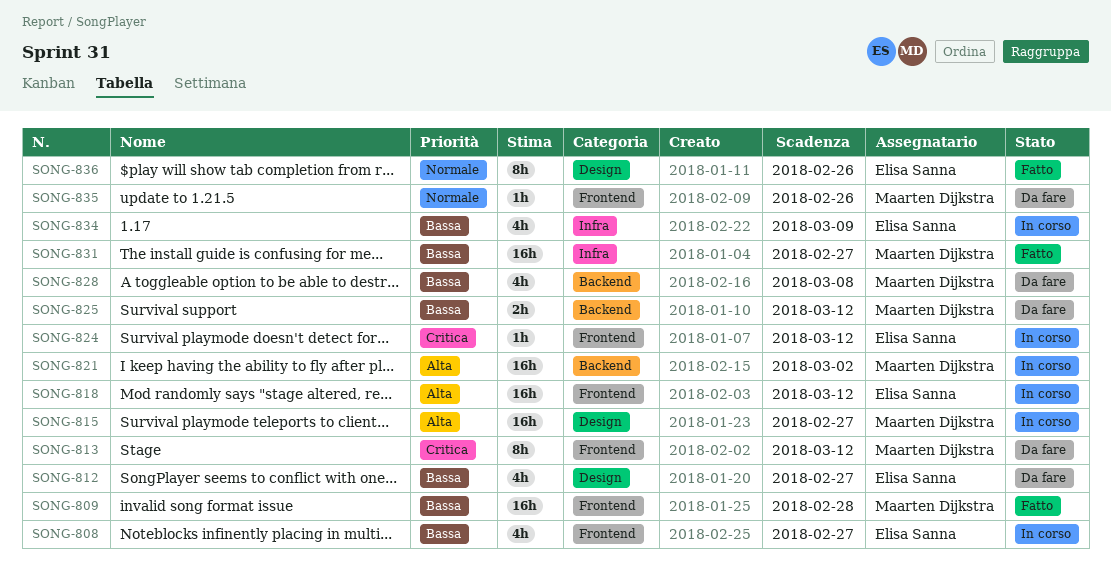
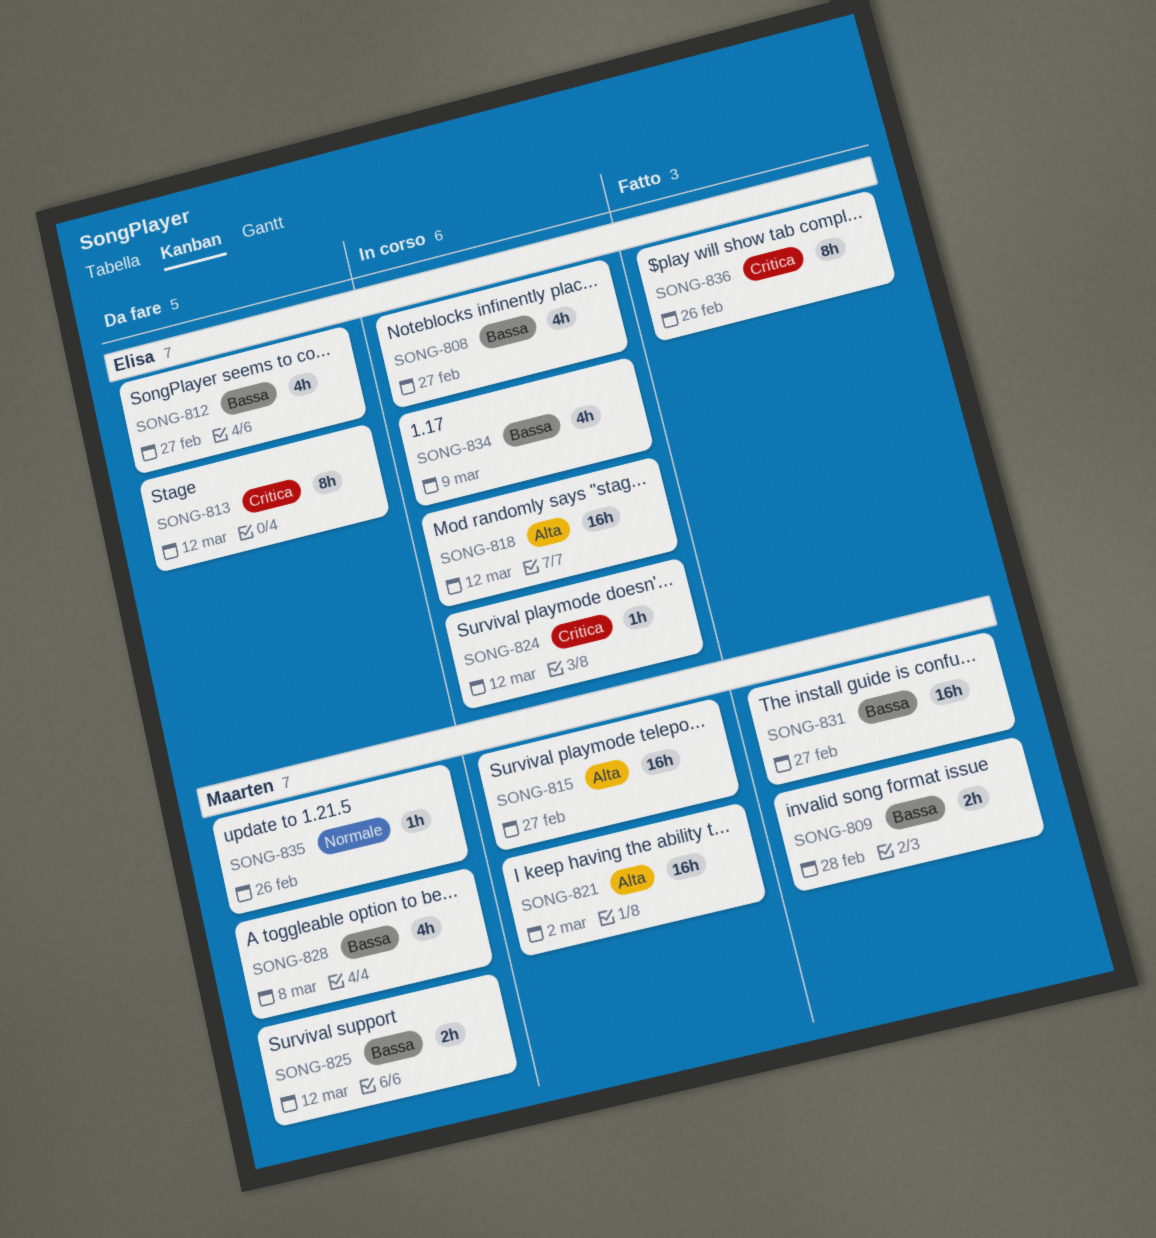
SONG-809, estimate: 16h -> 2h
SONG-813, owner: Maarten Dijkstra -> Elisa Sanna
SONG-836, priority: Normale -> Critica

